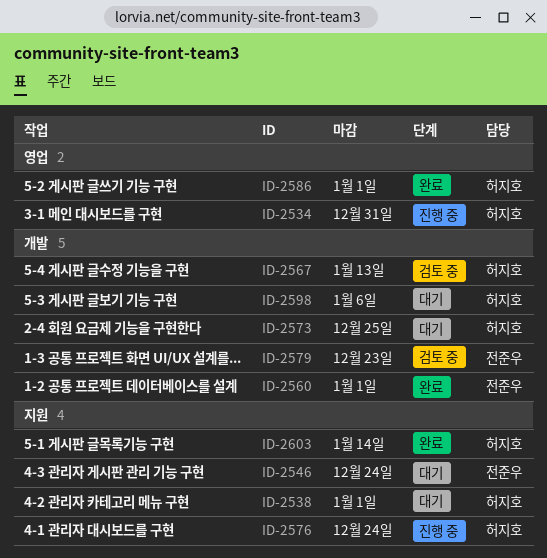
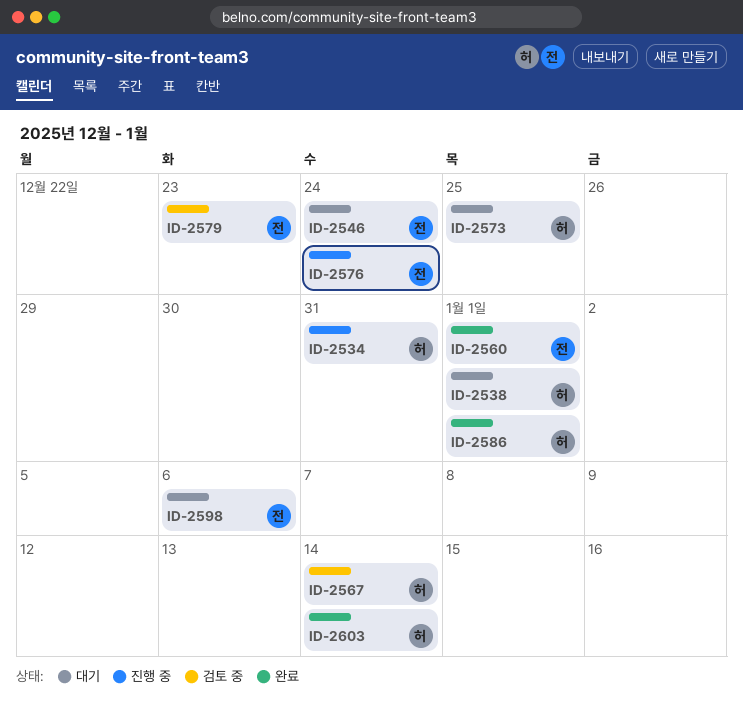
ID-2567, due: Jan 13 -> Jan 14
ID-2576, owner: 허지호 -> 전준우
ID-2598, owner: 허지호 -> 전준우

